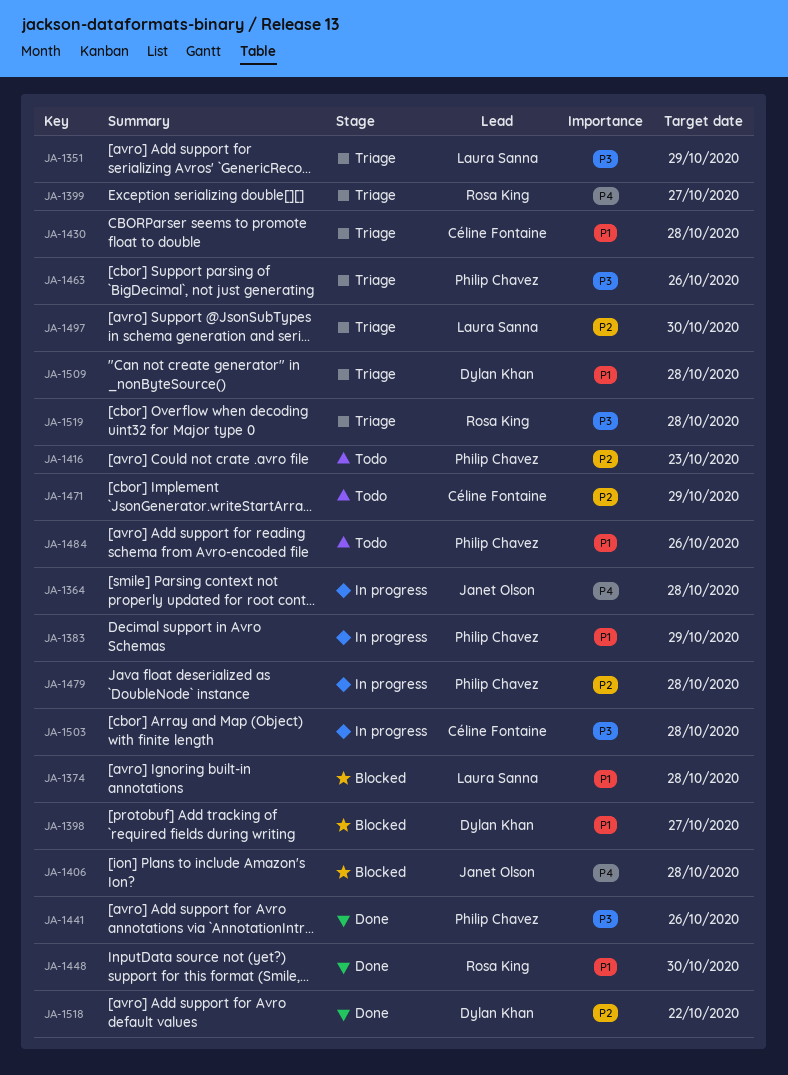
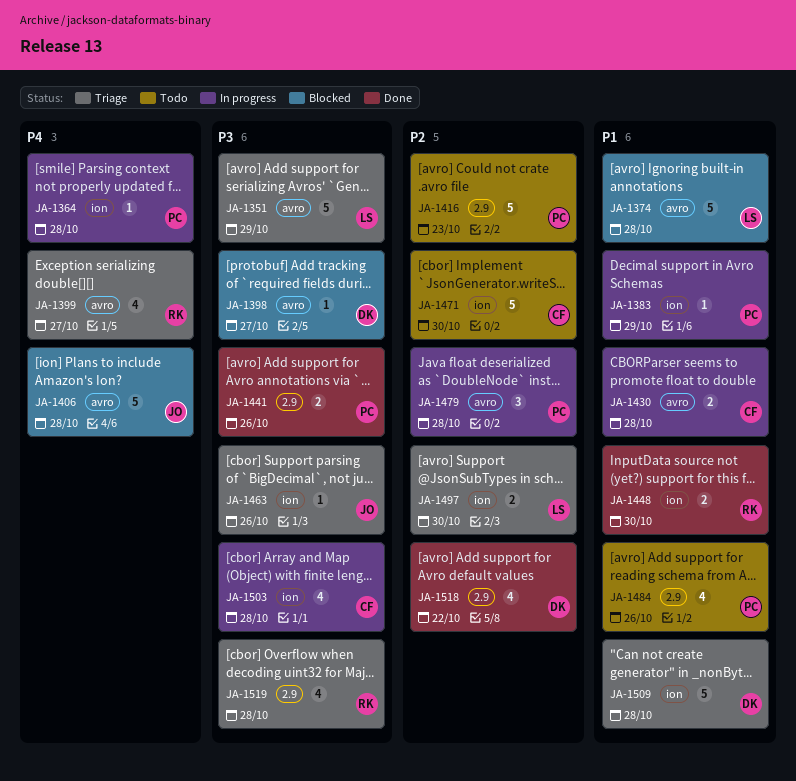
JA-1364, owner: Janet Olson -> Philip Chavez
JA-1398, priority: P1 -> P3
JA-1430, status: Triage -> In progress
JA-1463, owner: Philip Chavez -> Janet Olson
JA-1471, due: Oct 29 -> Oct 30

